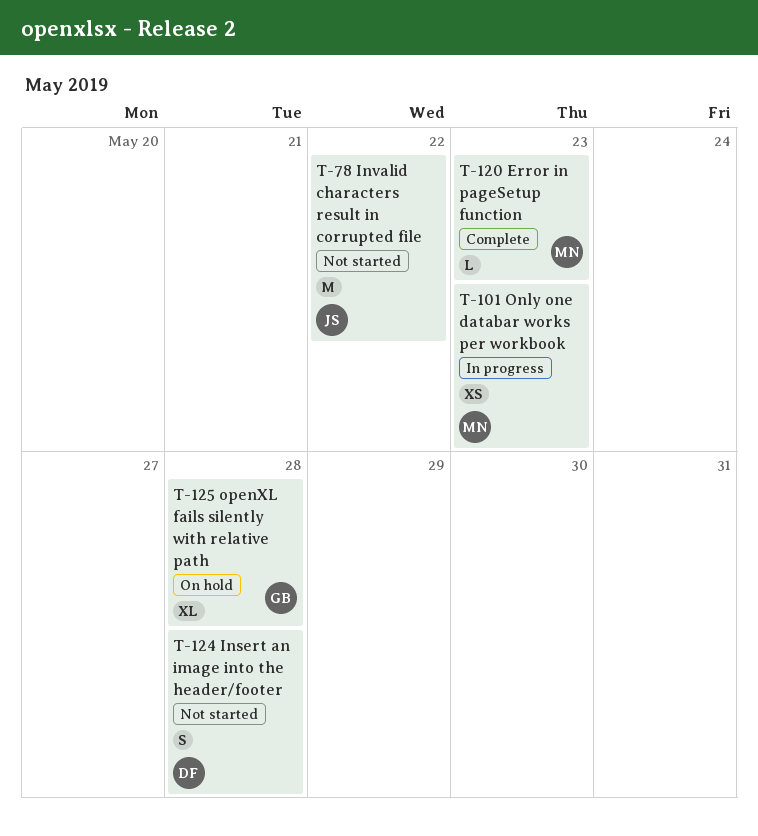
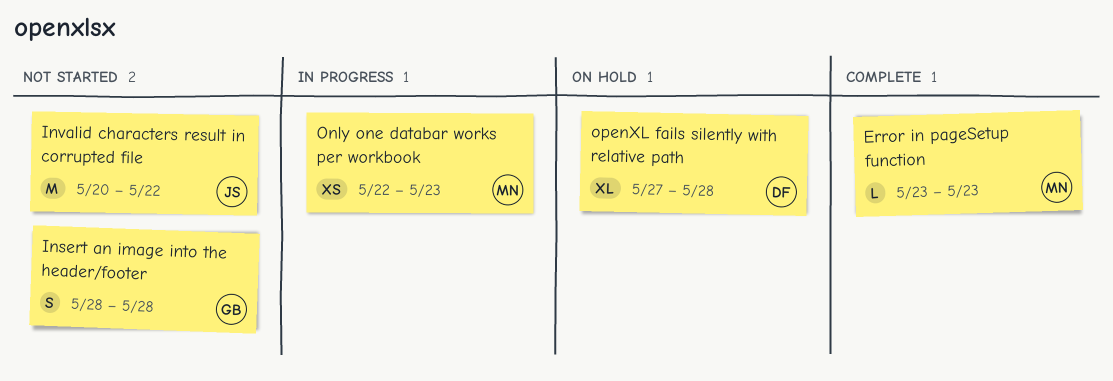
Insert an image into the header/footer, owner: DF -> GB
openXL fails silently with relative path, owner: GB -> DF

